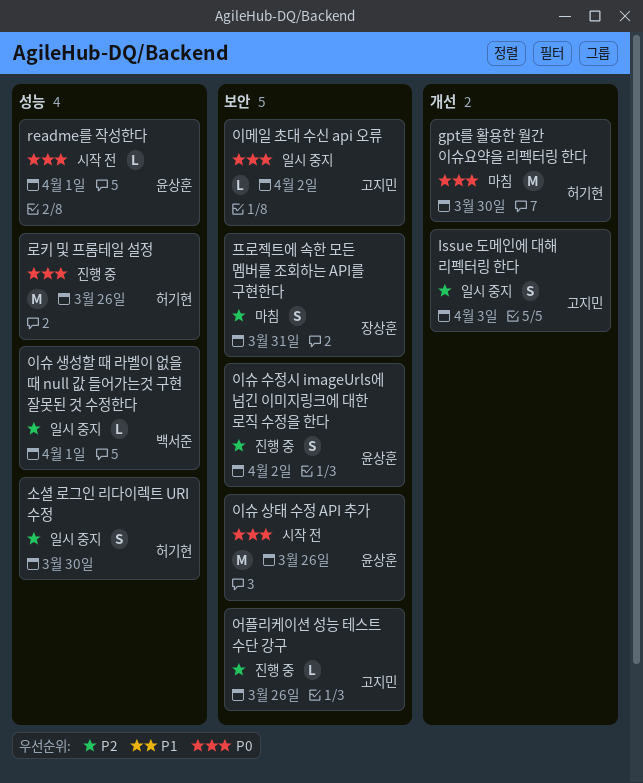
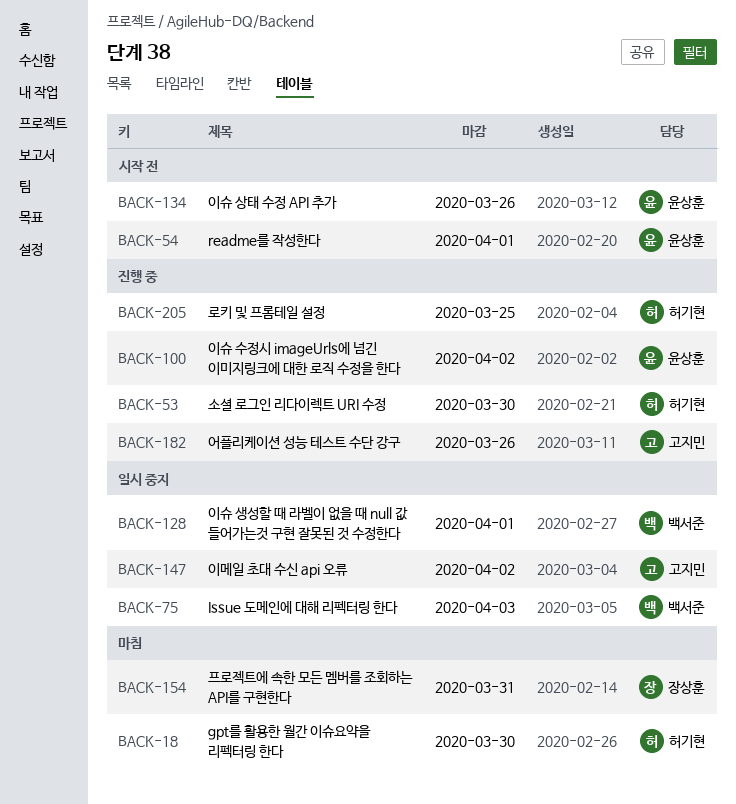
Issue 도메인에 대해 리펙터링 한다, owner: 고지민 -> 백서준
로키 및 프롬테일 설정, due: Mar 26 -> Mar 25
소셜 로그인 리다이렉트 URI 수정, status: 일시 중지 -> 진행 중

